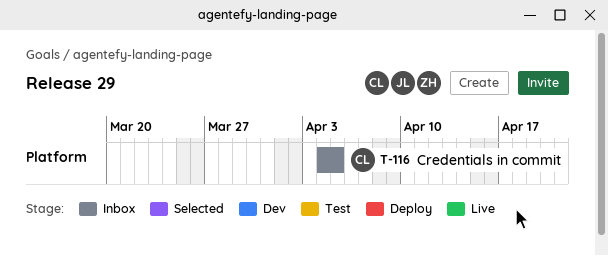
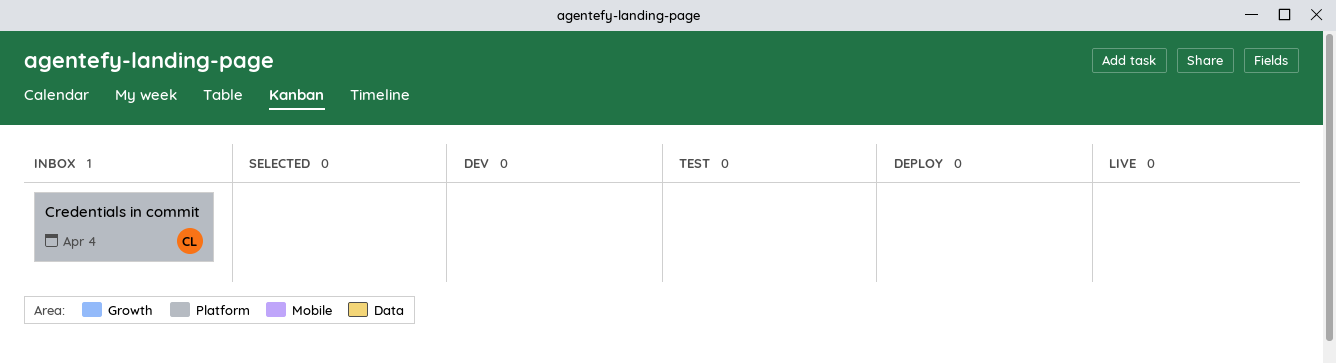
Credentials in commit, due: Apr 5 -> Apr 4

